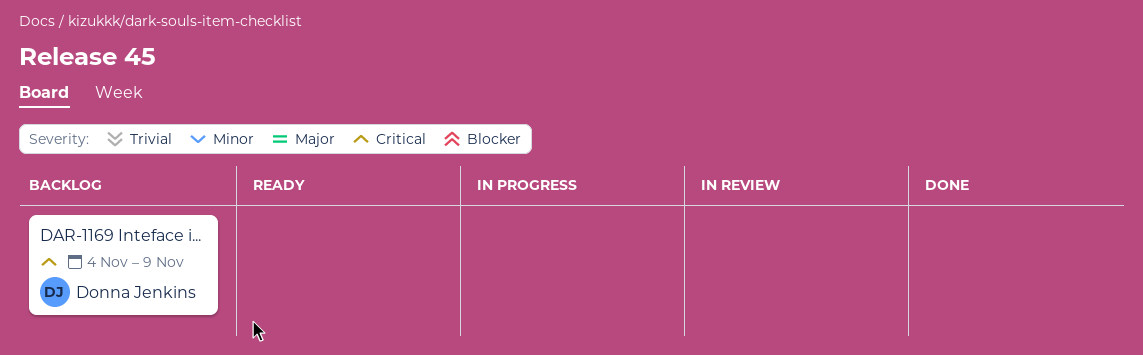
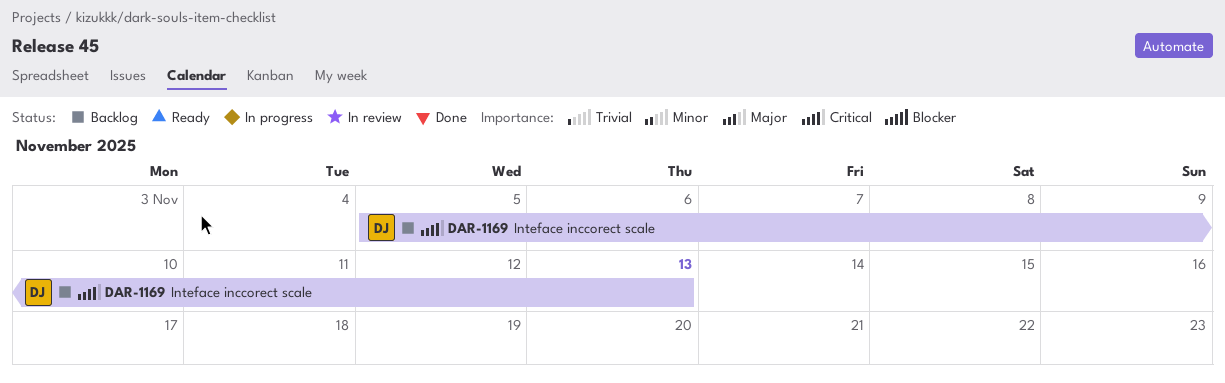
DAR-1169, start: Nov 4 -> Nov 5
DAR-1169, due: Nov 9 -> Nov 13

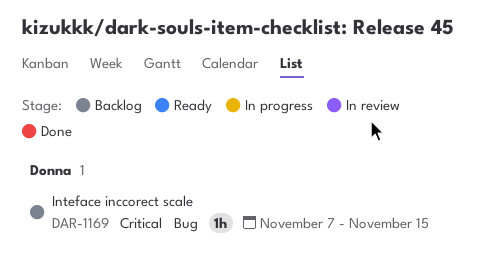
DAR-1169, start: Nov 5 -> Nov 7
DAR-1169, due: Nov 13 -> Nov 15

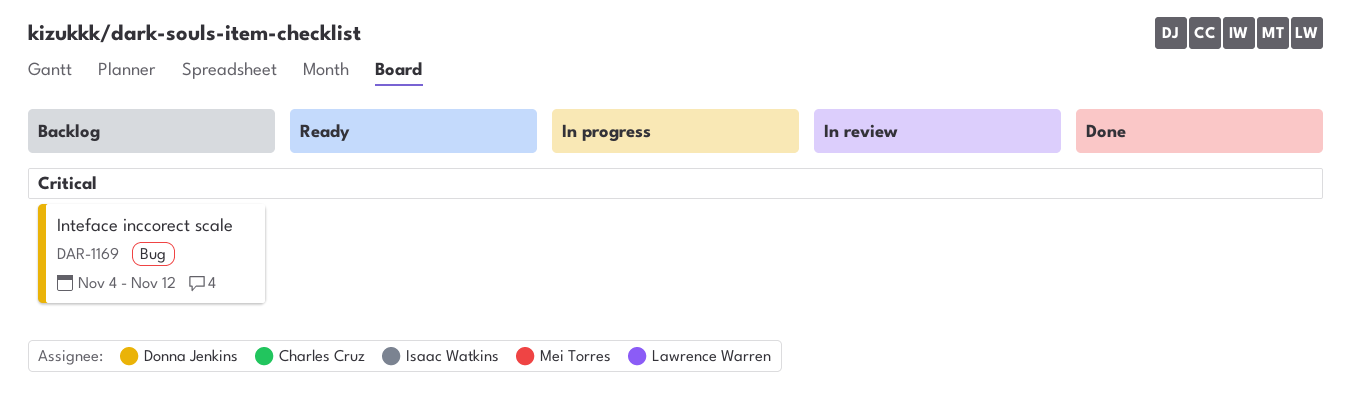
DAR-1169, start: Nov 7 -> Nov 4
DAR-1169, due: Nov 15 -> Nov 12

